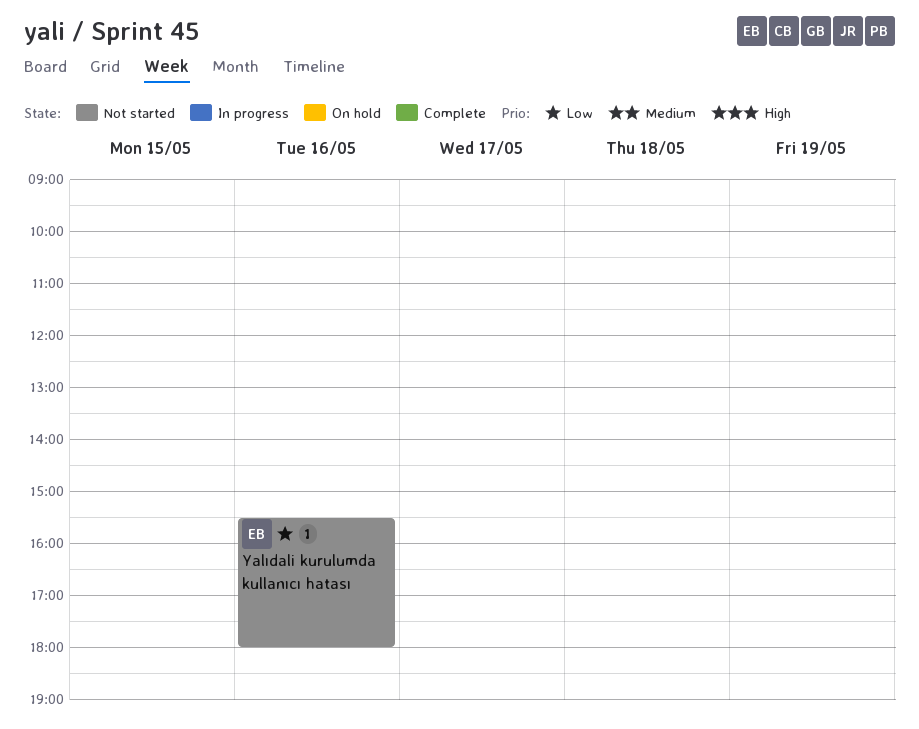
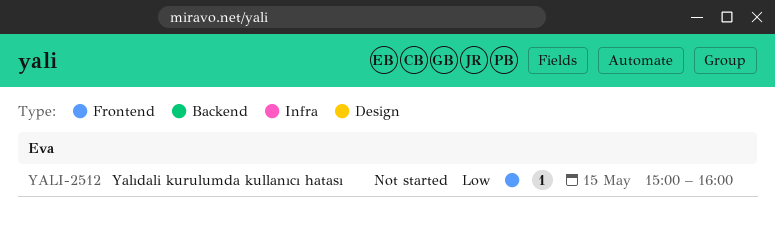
Yalıdali kurulumda kullanıcı hatası, day: May 16 -> May 15
Yalıdali kurulumda kullanıcı hatası, begins: 15:30 -> 15:00
Yalıdali kurulumda kullanıcı hatası, ends: 18:00 -> 16:00

